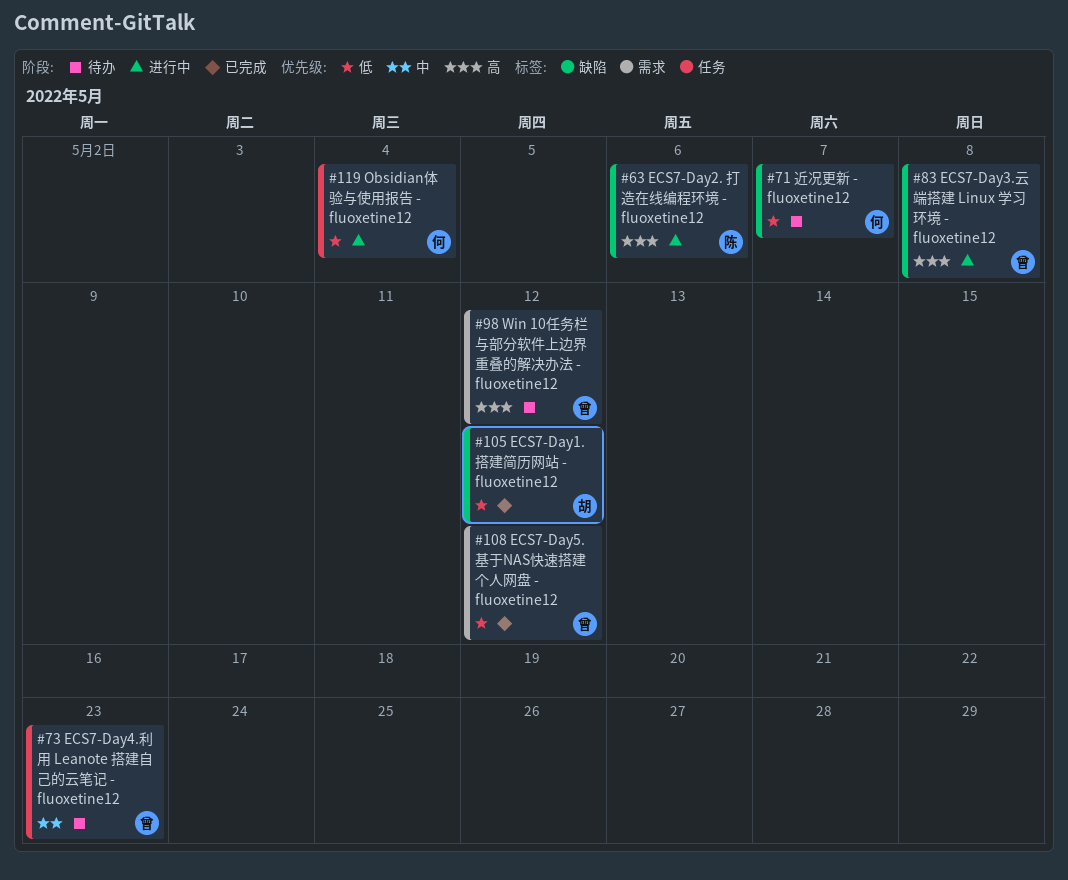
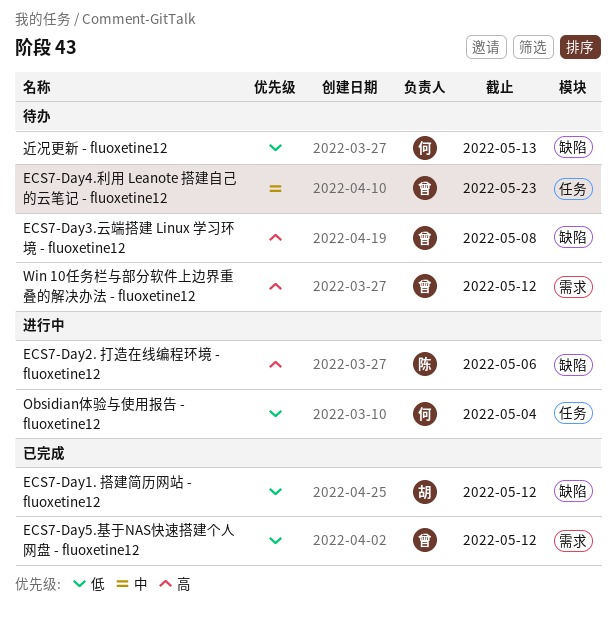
ECS7-Day3.云端搭建 Linux 学习环境 - fluoxetine12, status: 进行中 -> 待办
近况更新 - fluoxetine12, due: May 7 -> May 13

